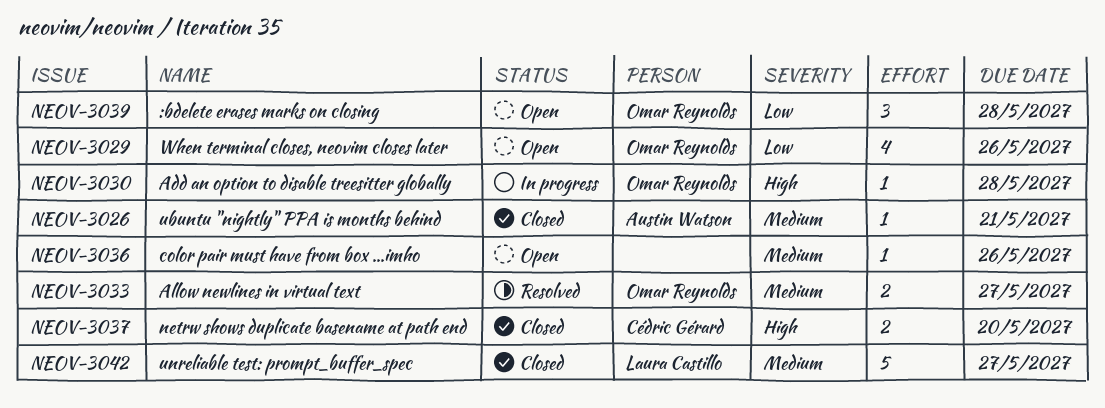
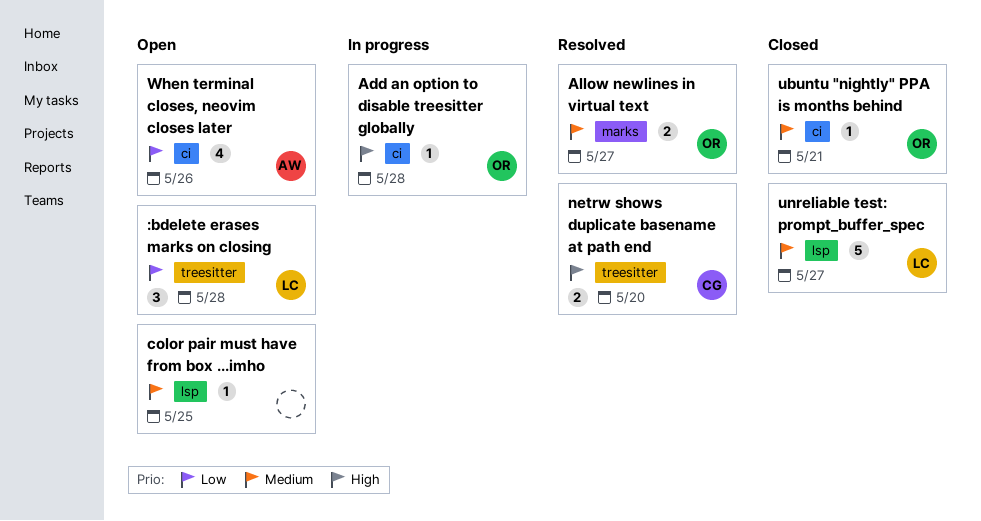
:bdelete erases marks on closing, owner: Omar Reynolds -> Laura Castillo
color pair must have from box ...imho, due: May 26 -> May 25
netrw shows duplicate basename at path end, status: Closed -> Resolved
ubuntu "nightly" PPA is months behind, owner: Austin Watson -> Omar Reynolds
When terminal closes, neovim closes later, owner: Omar Reynolds -> Austin Watson

